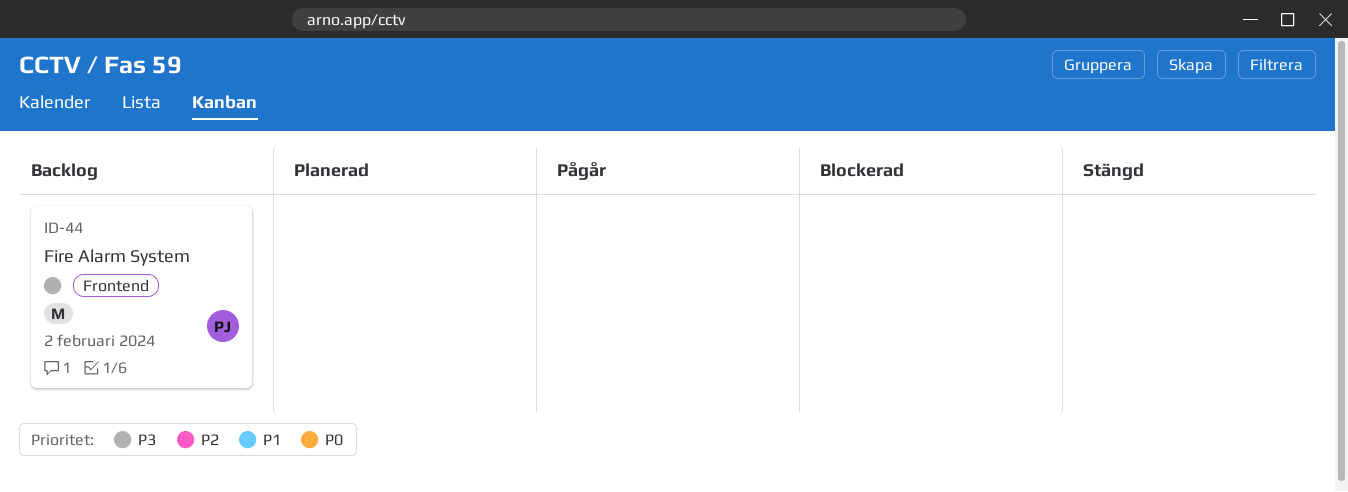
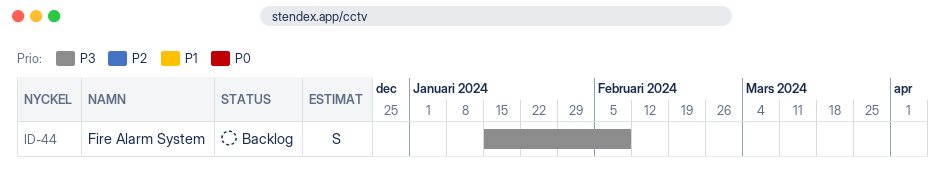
ID-44, estimate: M -> S
ID-44, due: Feb 2 -> Feb 9

